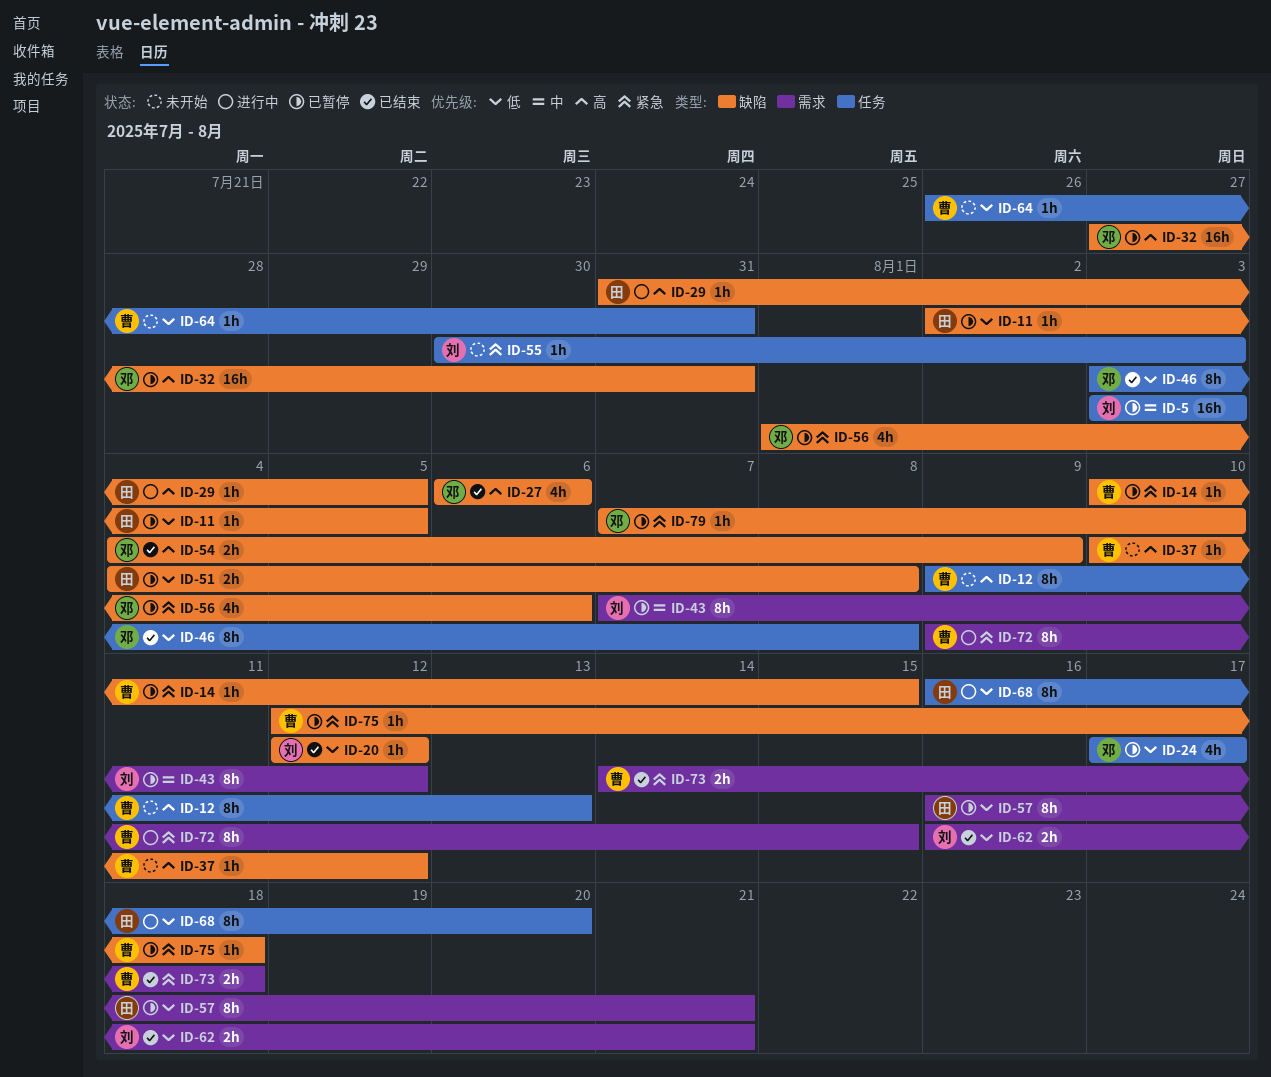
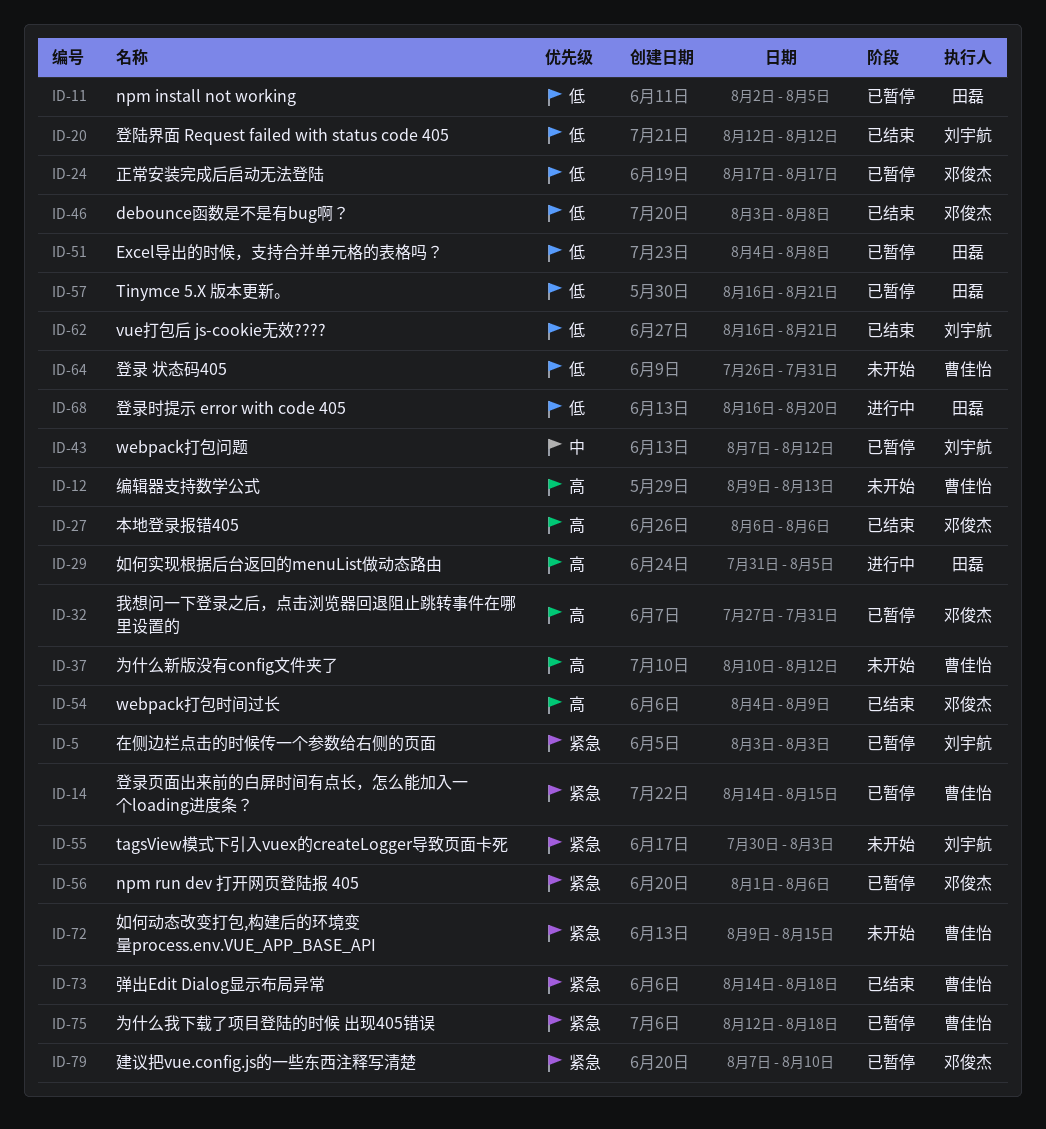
ID-5, priority: 中 -> 紧急
ID-14, start: Aug 10 -> Aug 14
ID-72, status: 进行中 -> 未开始

